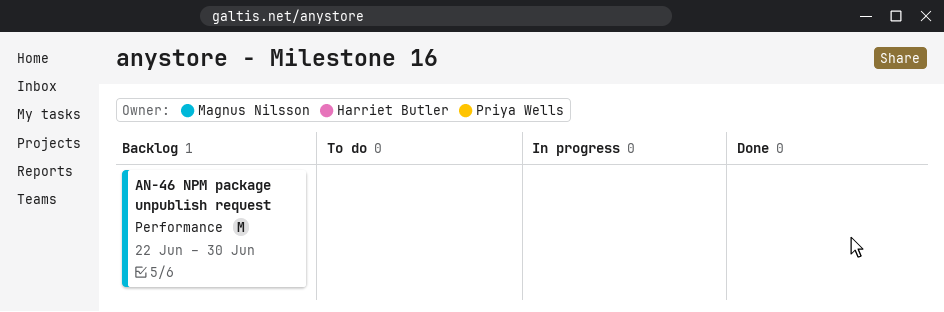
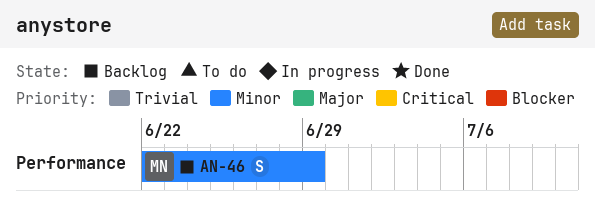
AN-46, estimate: M -> S
AN-46, due: Jun 30 -> Jun 29

